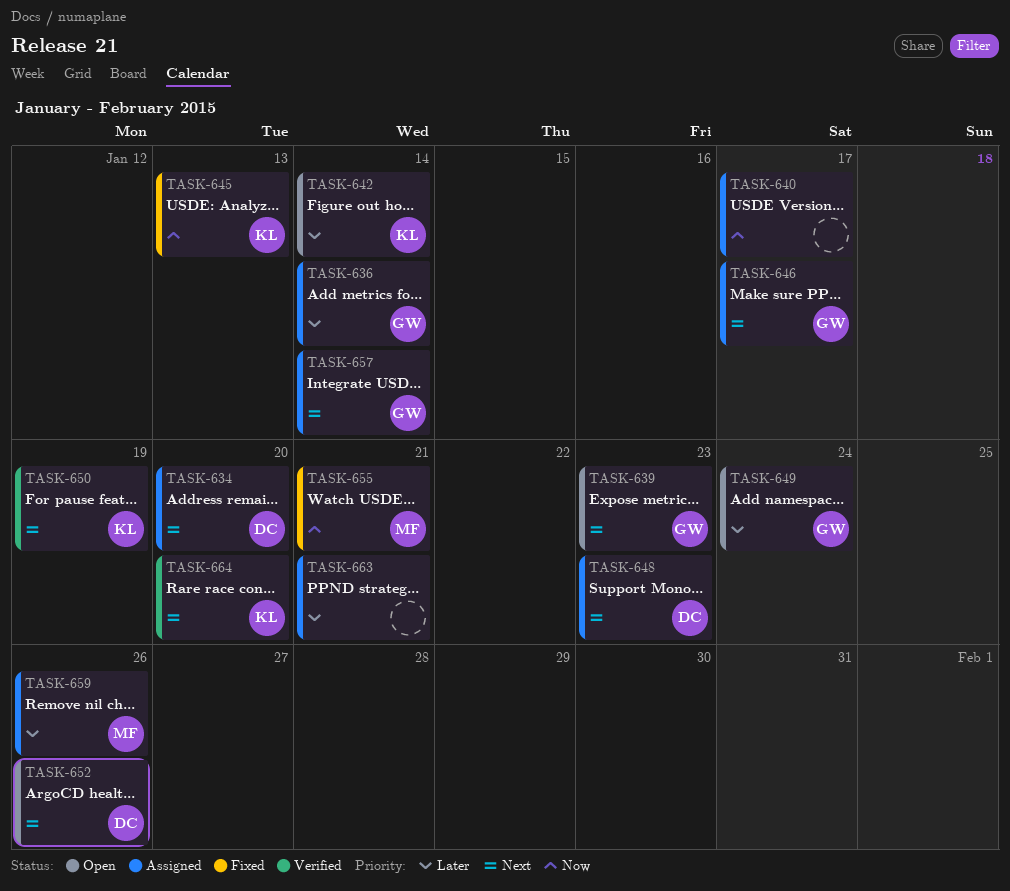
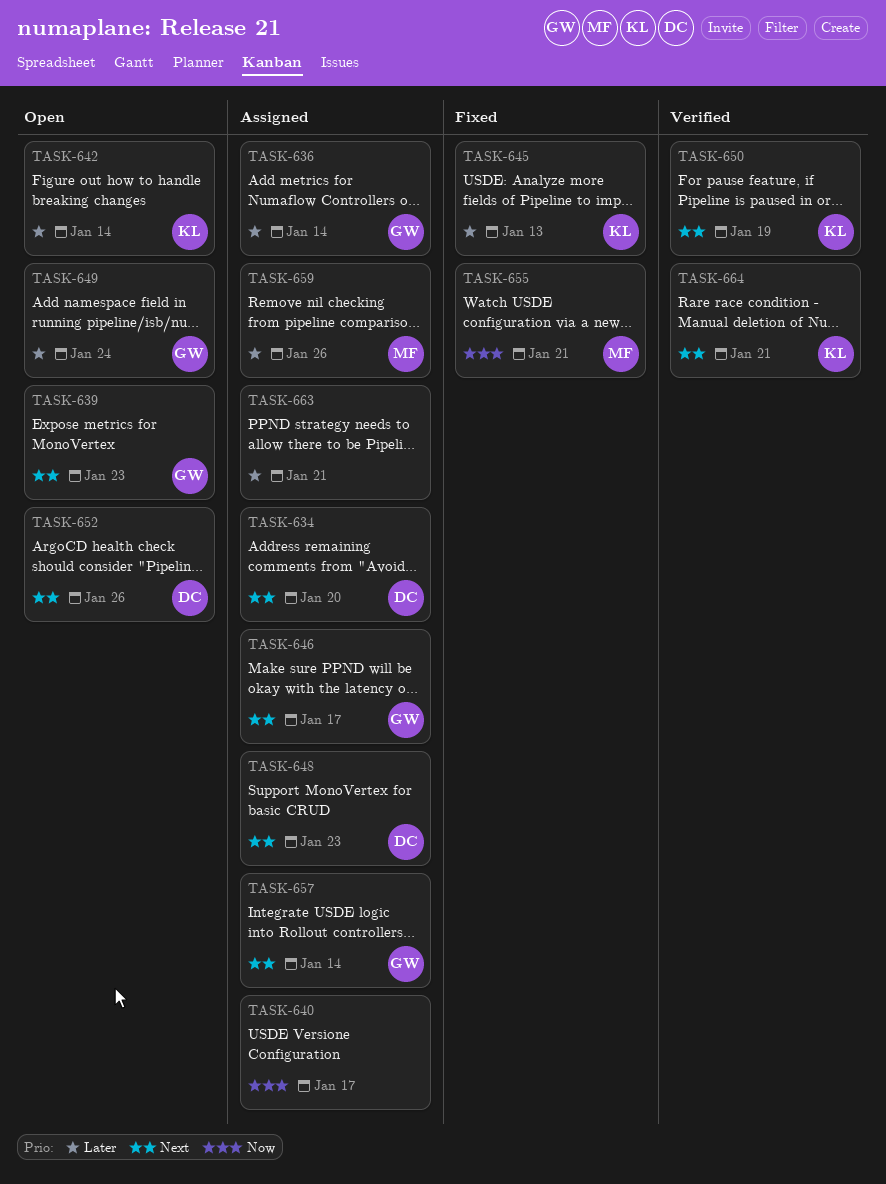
TASK-645, priority: Now -> Later
TASK-664, due: Jan 20 -> Jan 21

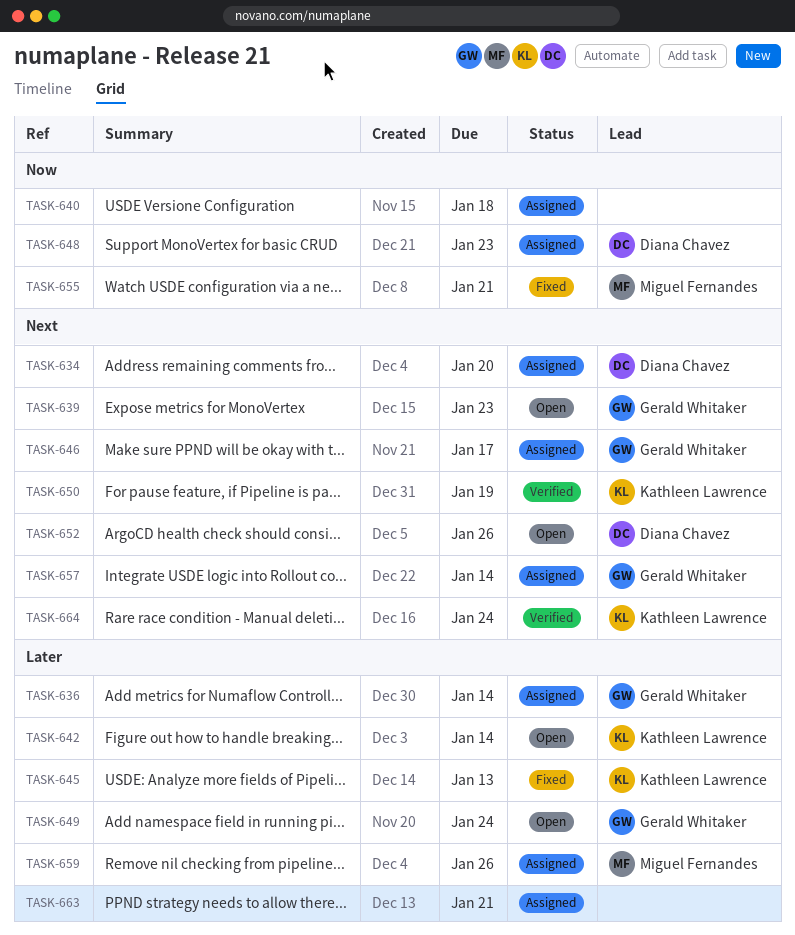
TASK-640, due: Jan 17 -> Jan 18
TASK-648, priority: Next -> Now
TASK-664, due: Jan 21 -> Jan 24

